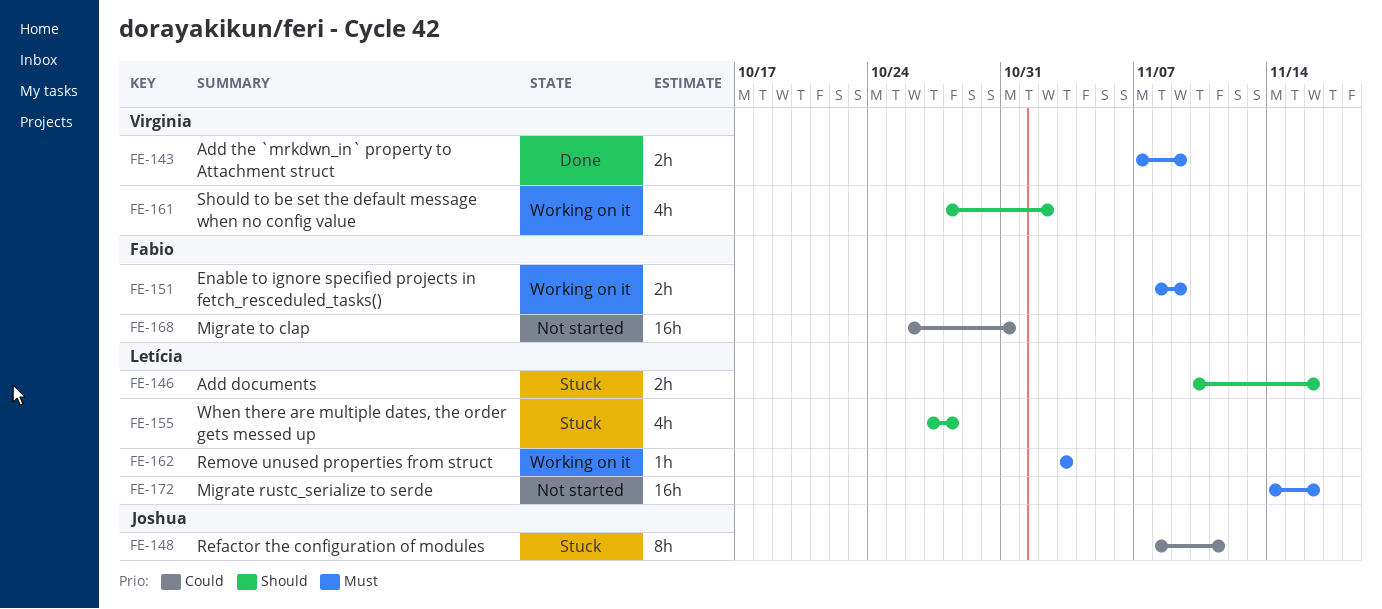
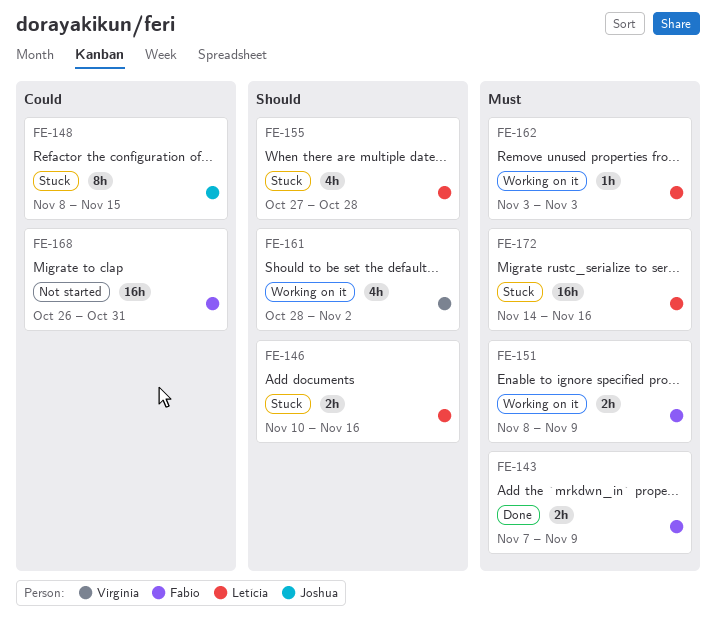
FE-143, owner: Virginia -> Fabio
FE-148, due: Nov 11 -> Nov 15
FE-172, status: Not started -> Stuck

